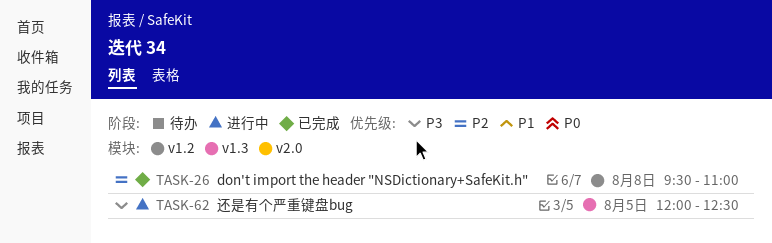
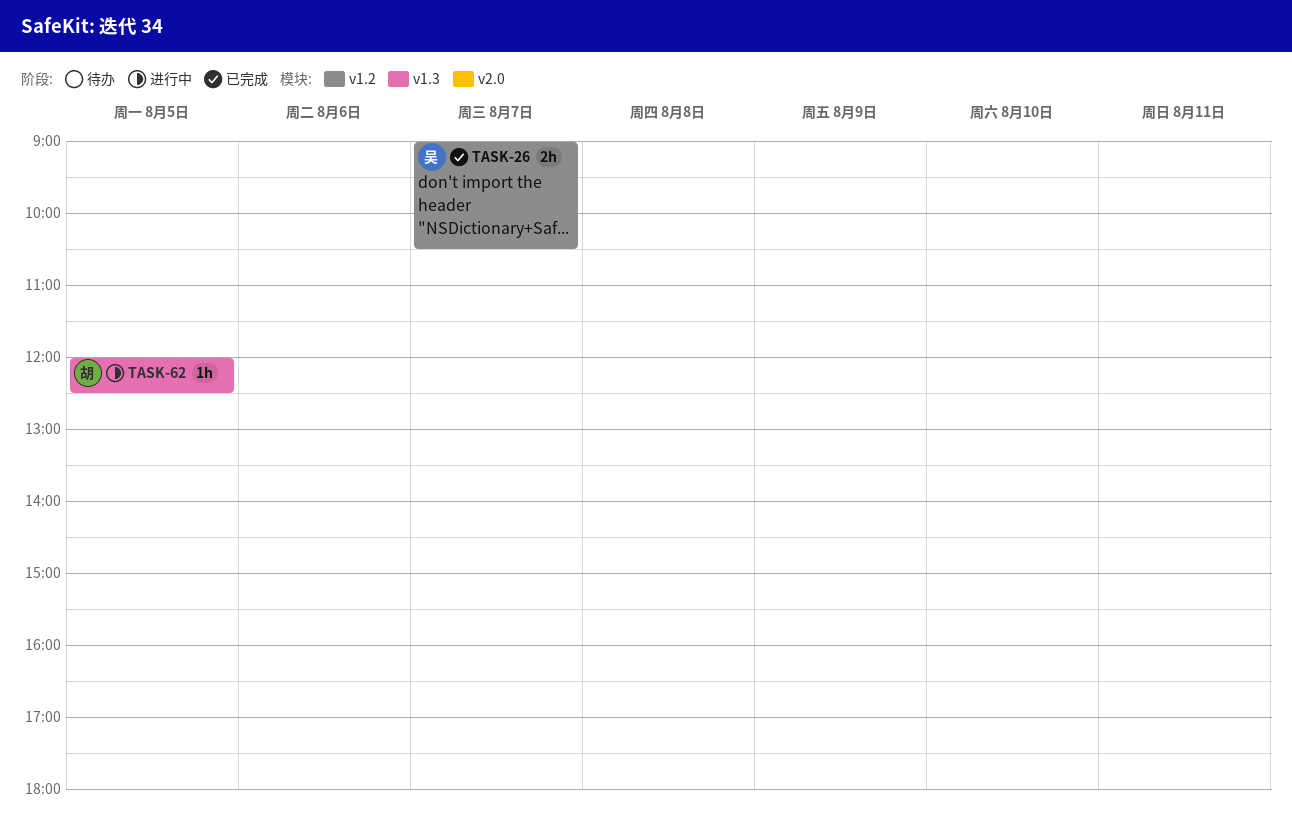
TASK-26, day: Aug 8 -> Aug 7
TASK-26, begins: 09:30 -> 09:00
TASK-26, ends: 11:00 -> 10:30

